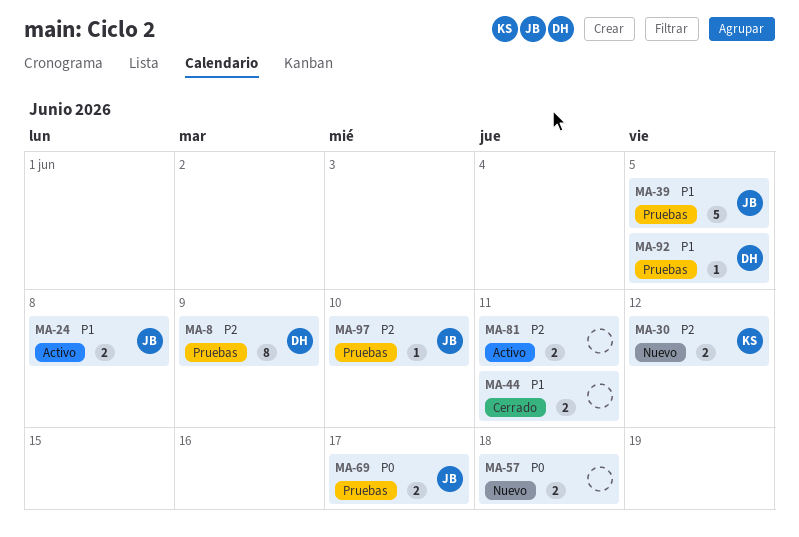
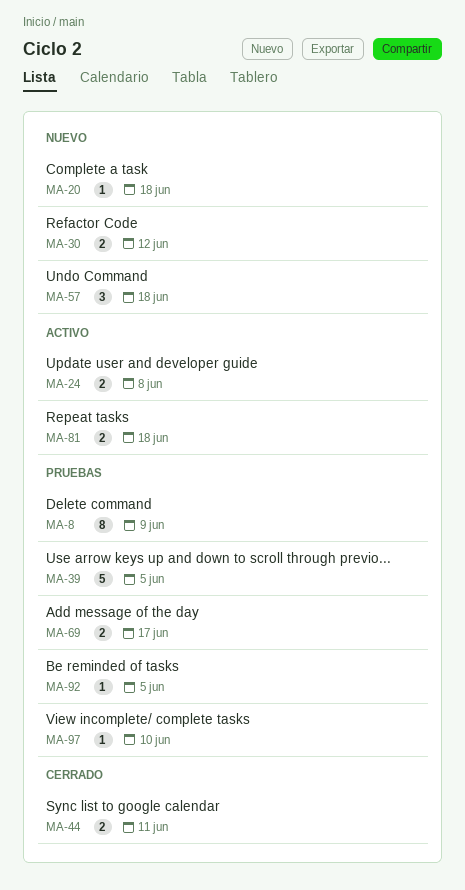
MA-20: none -> present
MA-57, estimate: 2 -> 3
MA-81, due: Jun 11 -> Jun 18

